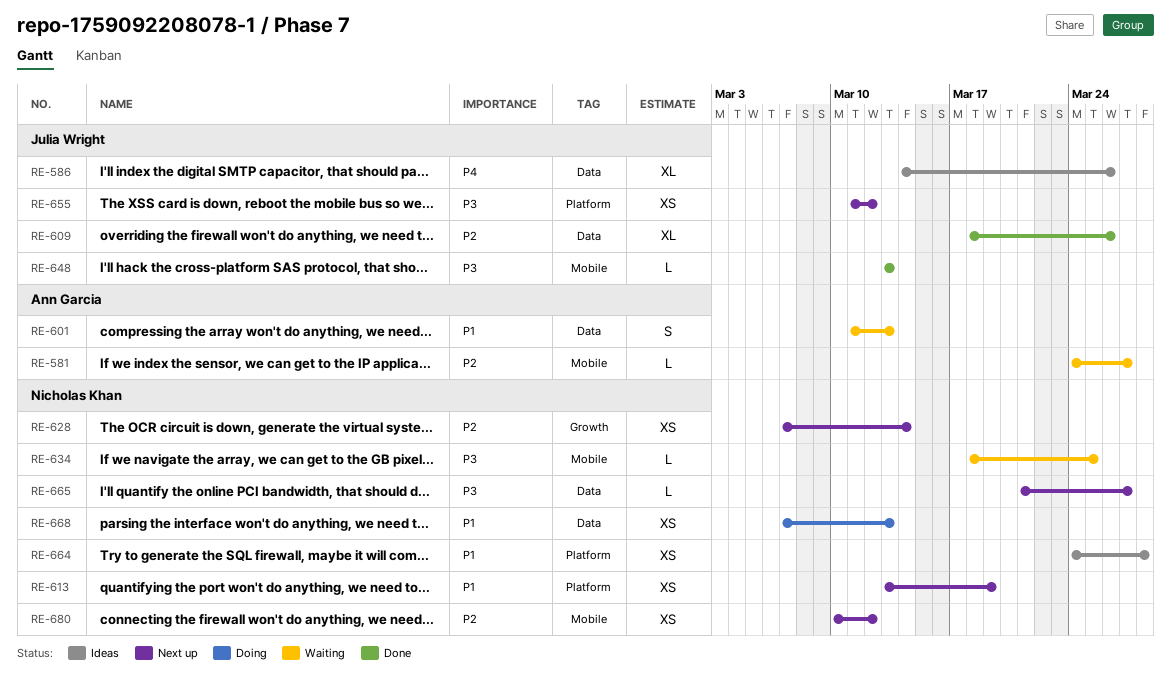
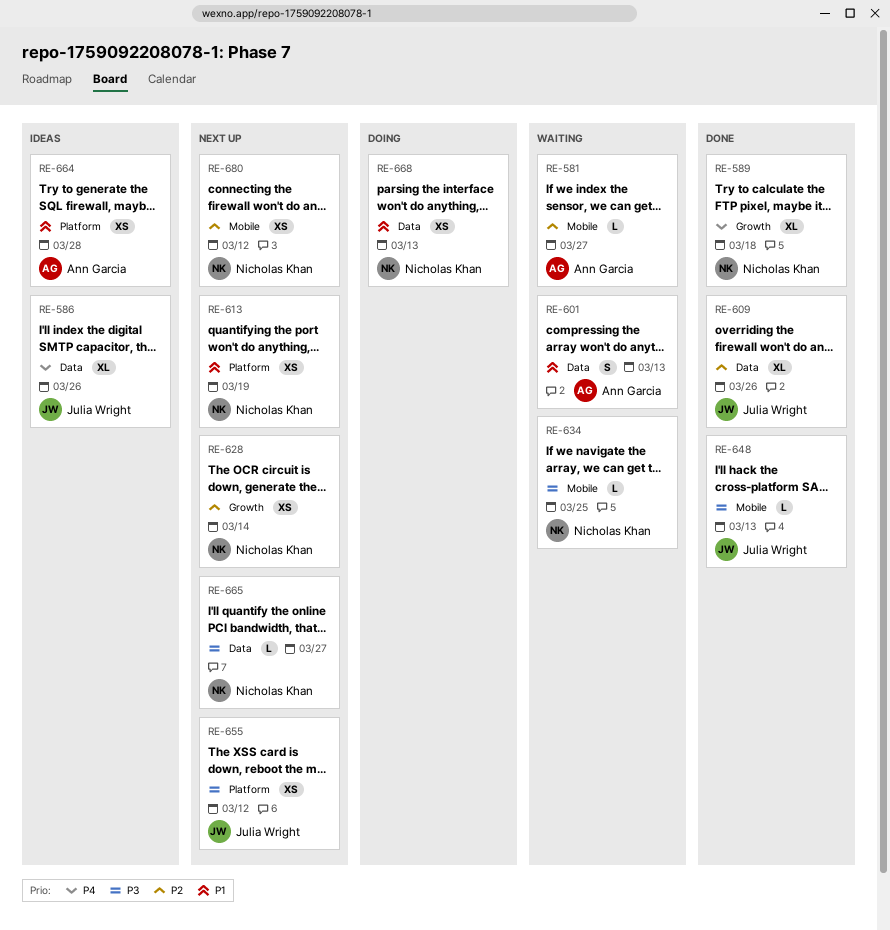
RE-589: none -> present
RE-664, owner: Nicholas Khan -> Ann Garcia

